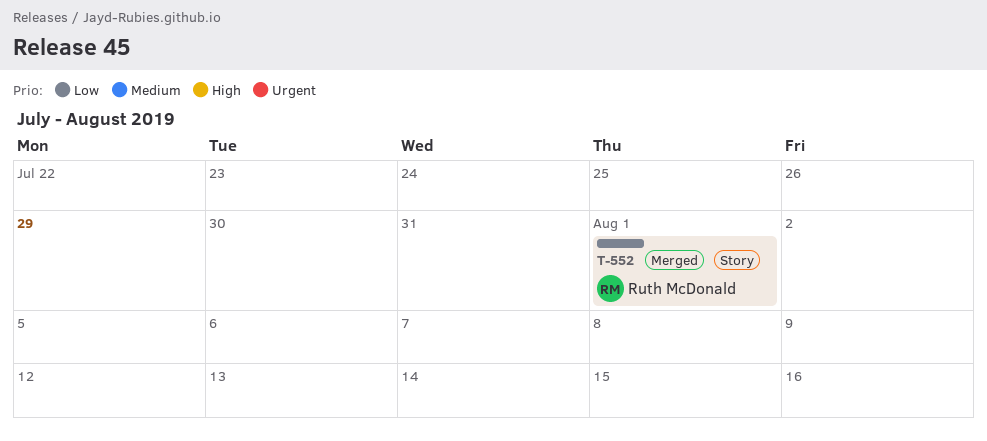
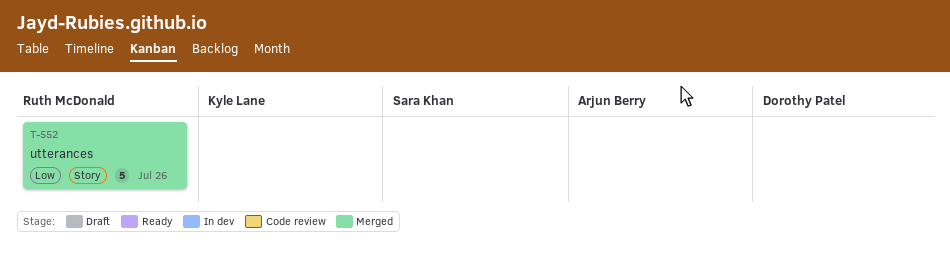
T-552, due: Aug 1 -> Jul 26

